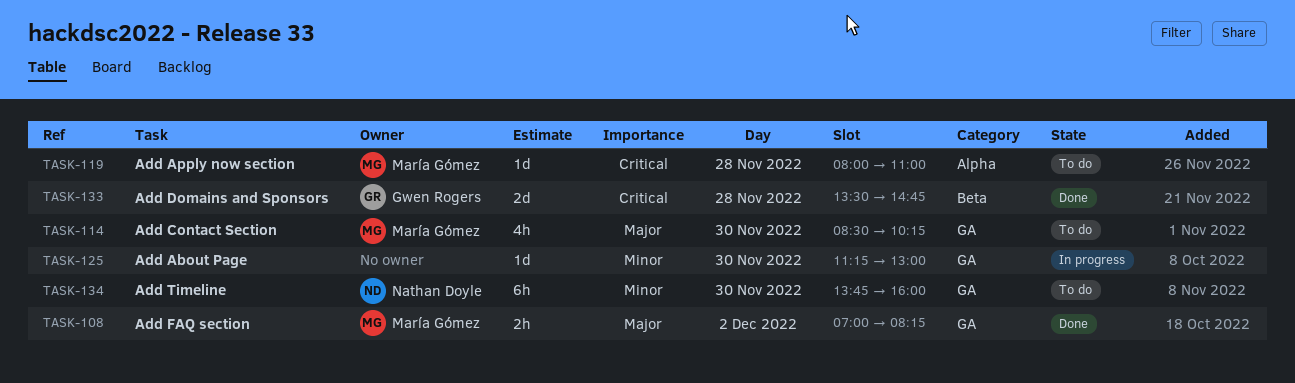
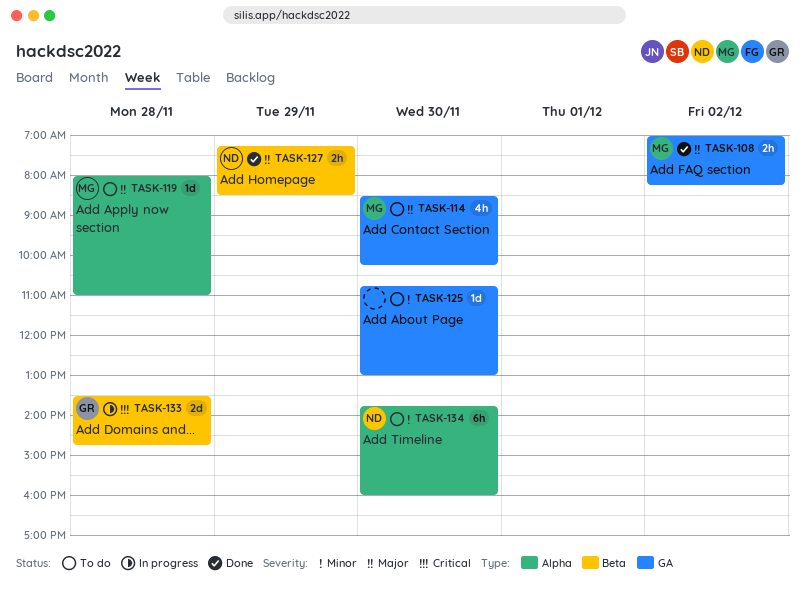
TASK-119, priority: Critical -> Major
TASK-125, status: In progress -> To do
TASK-125, begins: 11:15 -> 10:45
TASK-127: none -> present
TASK-133, status: Done -> In progress
TASK-134, label: GA -> Alpha

